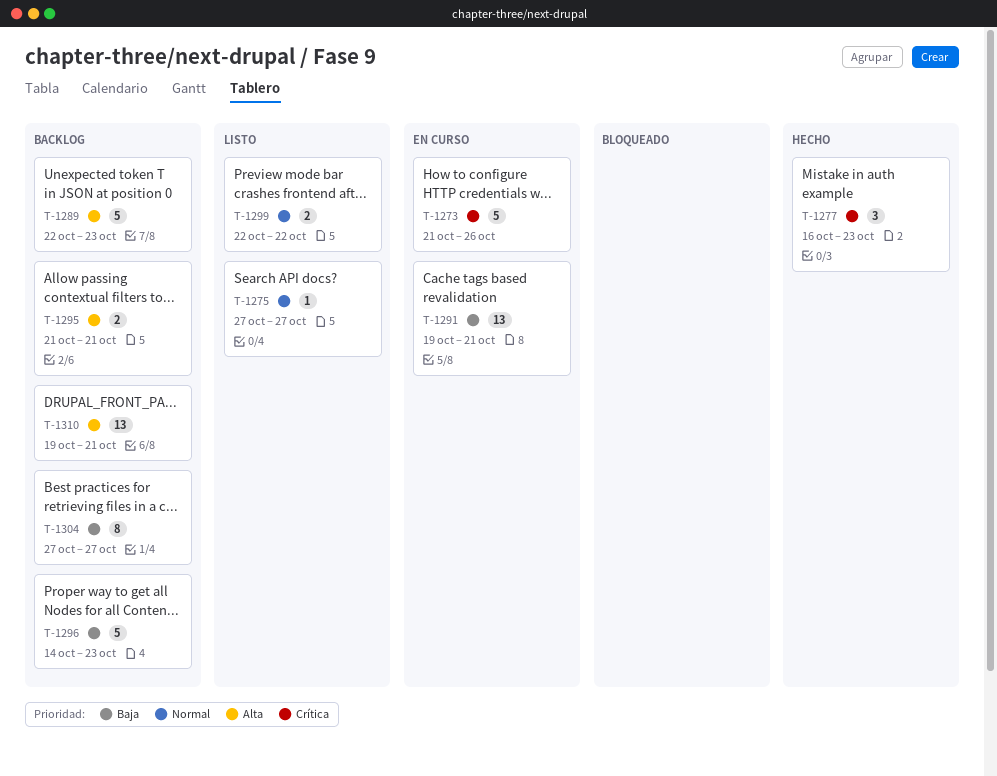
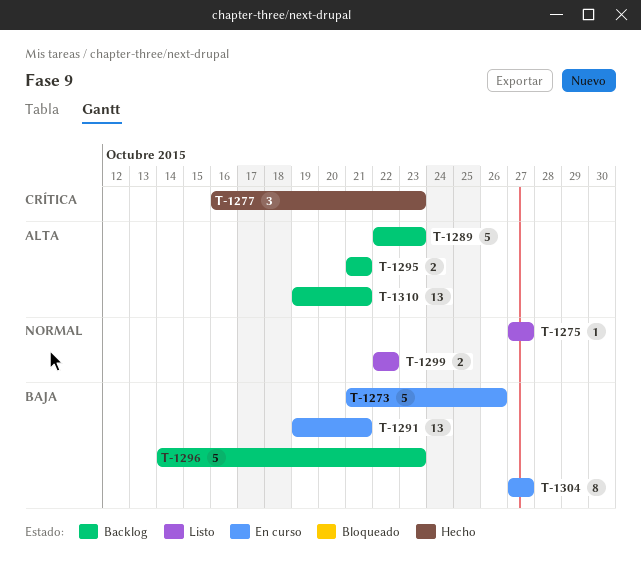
T-1273, priority: Crítica -> Baja
T-1304, status: Backlog -> En curso

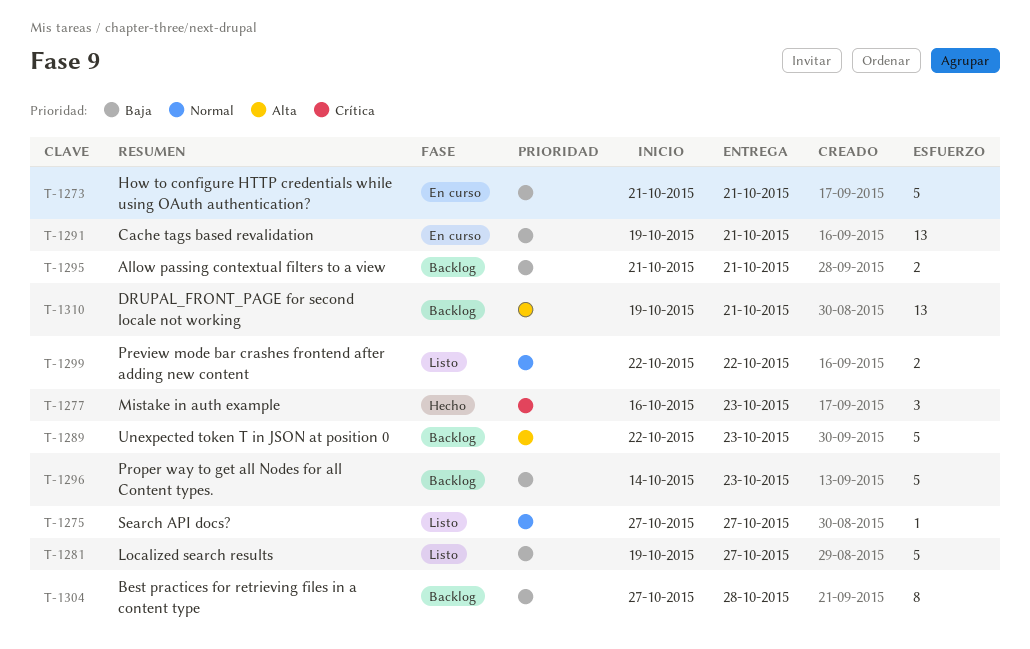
T-1273, due: Oct 26 -> Oct 21
T-1281: none -> present
T-1295, priority: Alta -> Baja
T-1304, status: En curso -> Backlog
T-1304, due: Oct 27 -> Oct 28

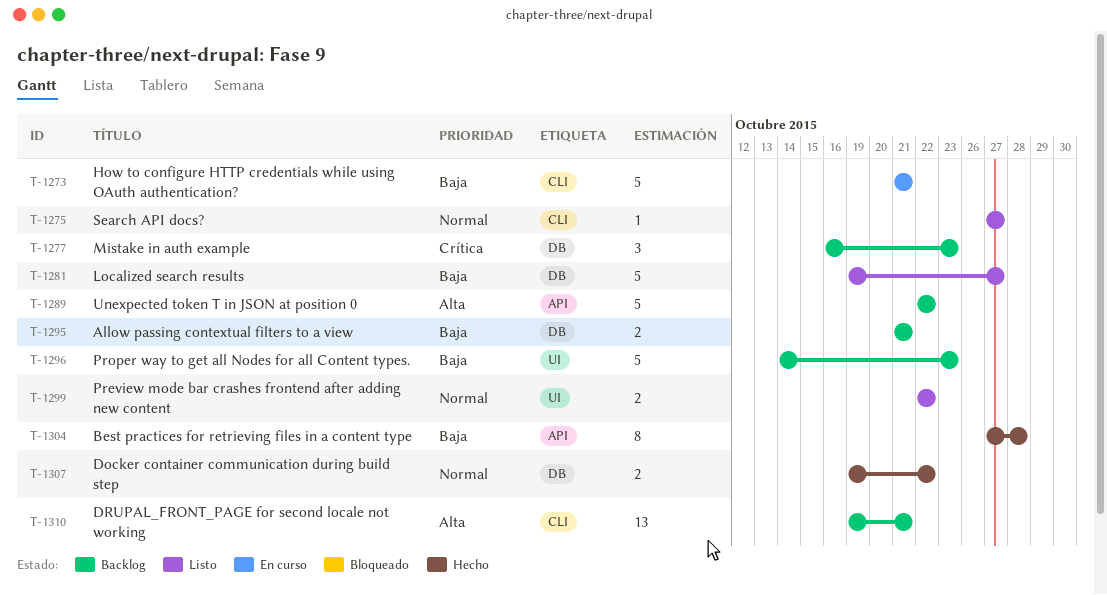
T-1277, status: Hecho -> Backlog
T-1289, due: Oct 23 -> Oct 22
T-1291: present -> none
T-1304, status: Backlog -> Hecho
T-1307: none -> present

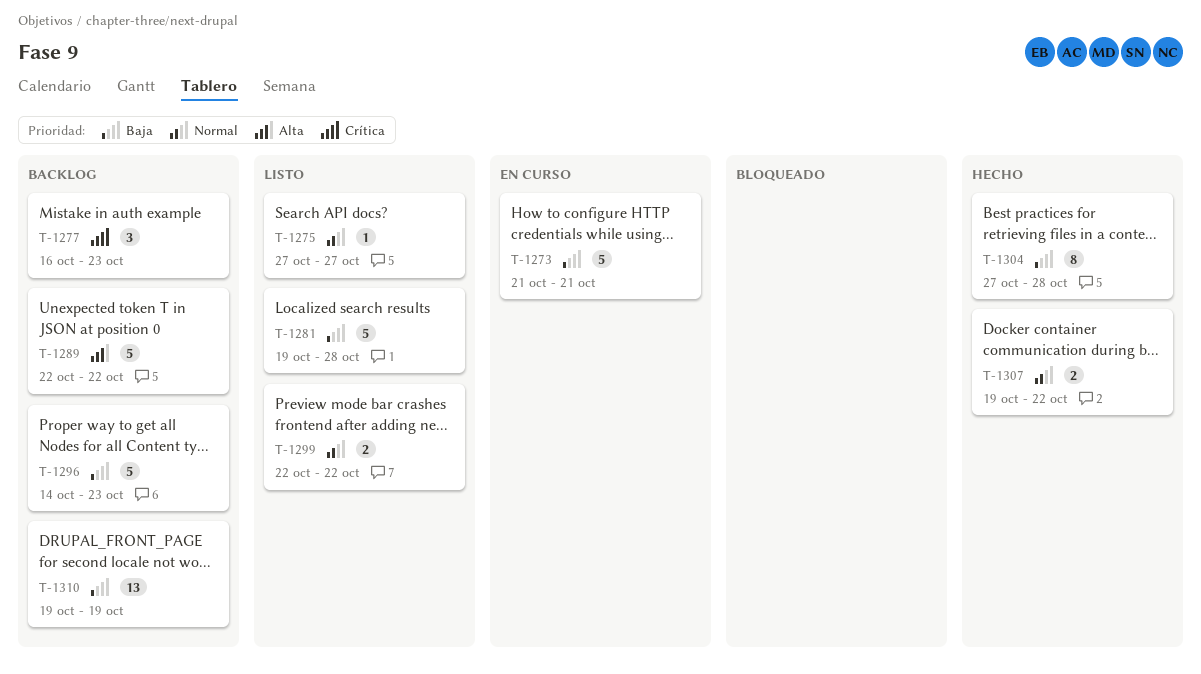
T-1281, due: Oct 27 -> Oct 28
T-1295: present -> none
T-1310, priority: Alta -> Baja
T-1310, due: Oct 21 -> Oct 19

